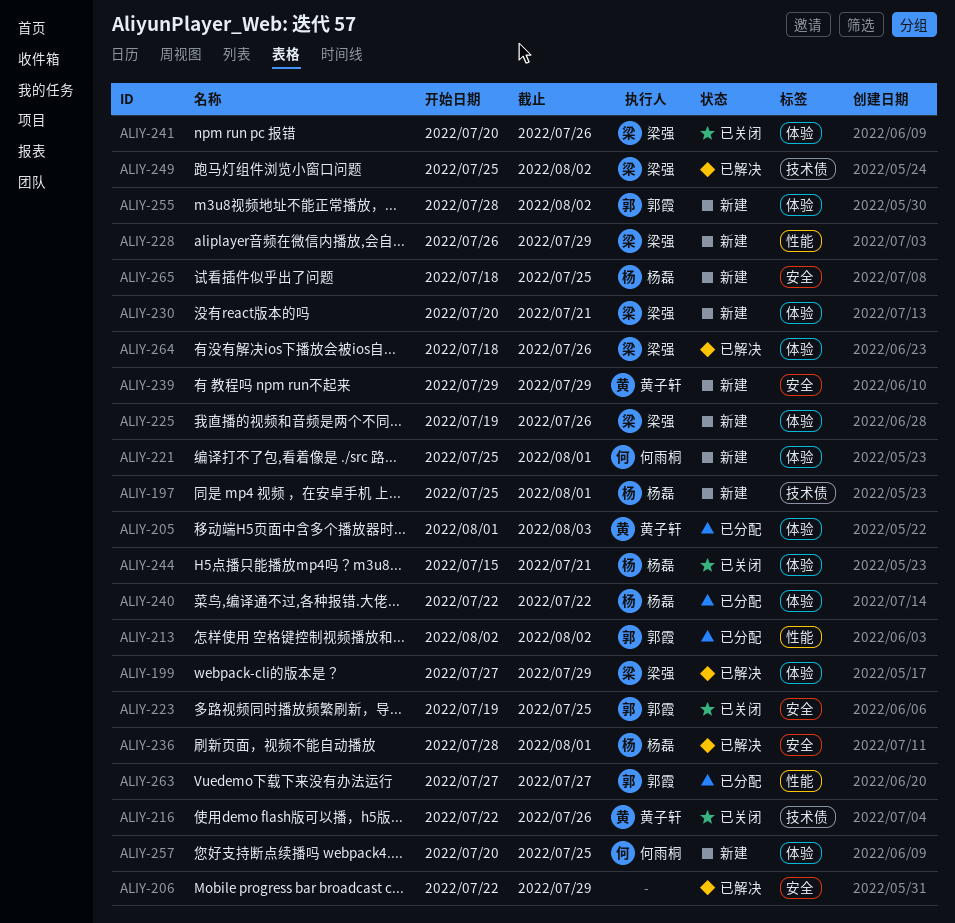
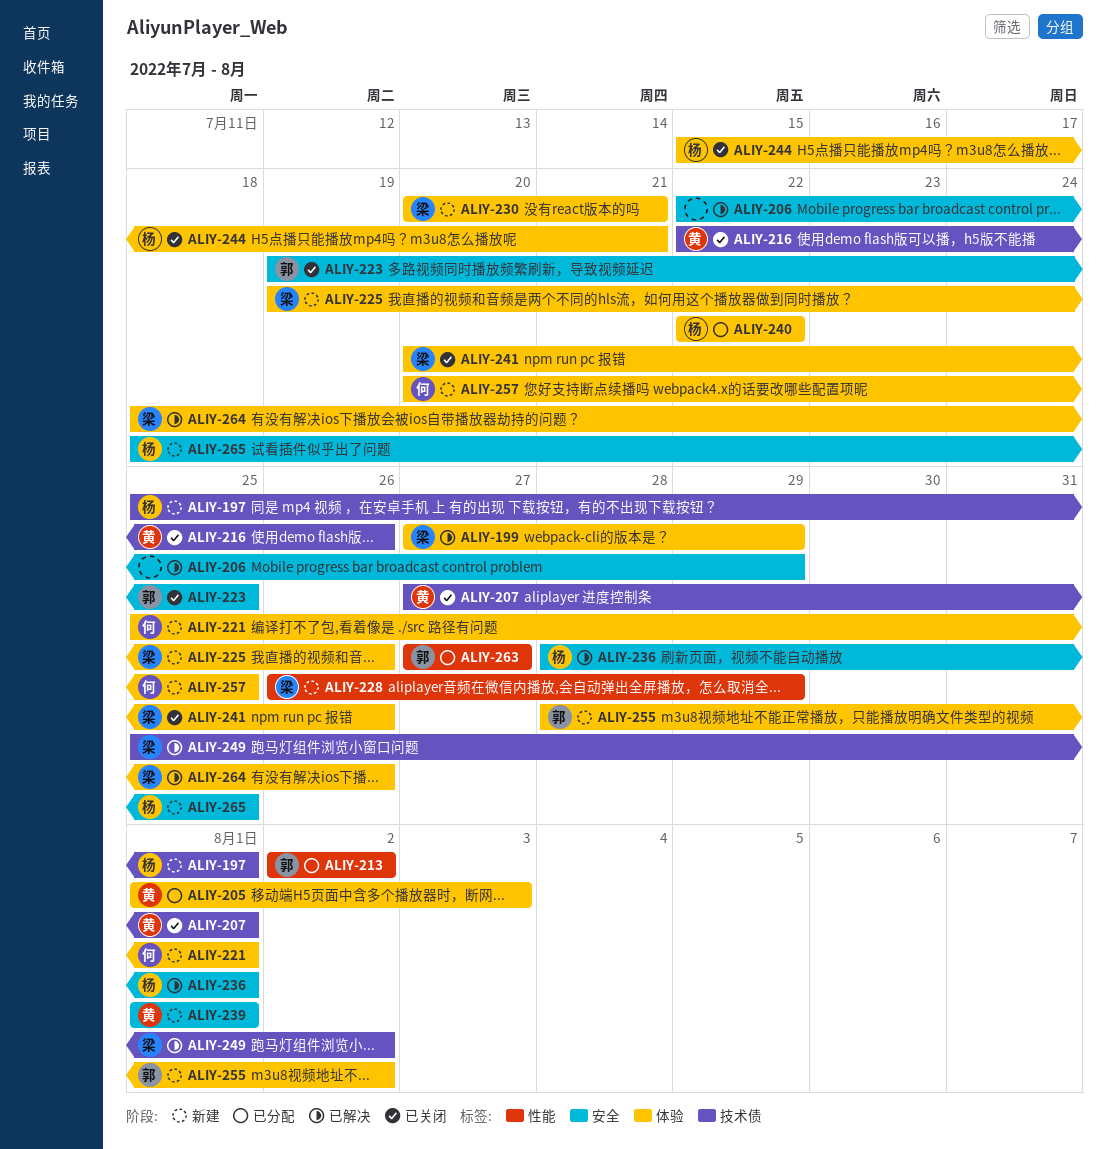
ALIY-207: none -> present
ALIY-239, start: Jul 29 -> Aug 1
ALIY-239, due: Jul 29 -> Aug 1

